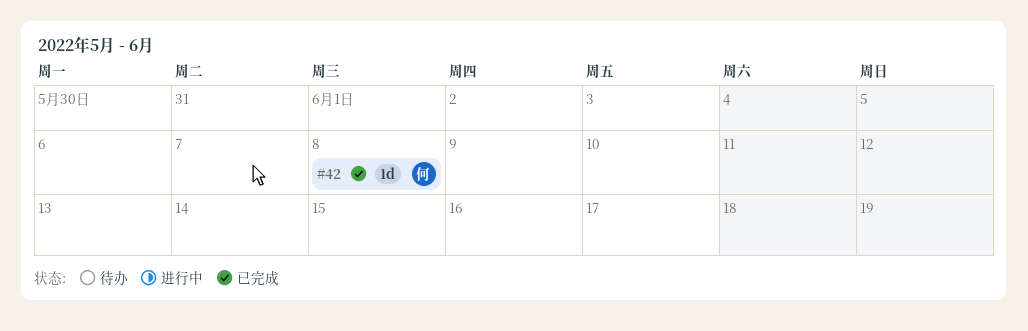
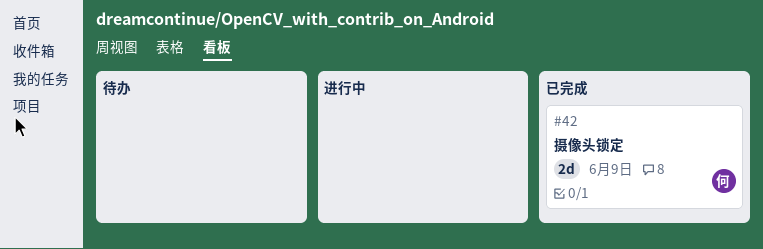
#42, estimate: 1d -> 2d
#42, due: Jun 8 -> Jun 9

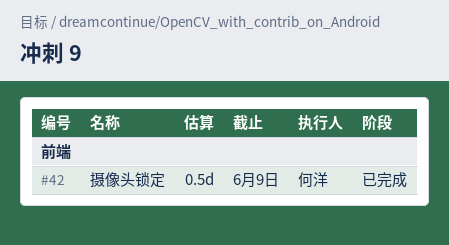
#42, estimate: 2d -> 0.5d

